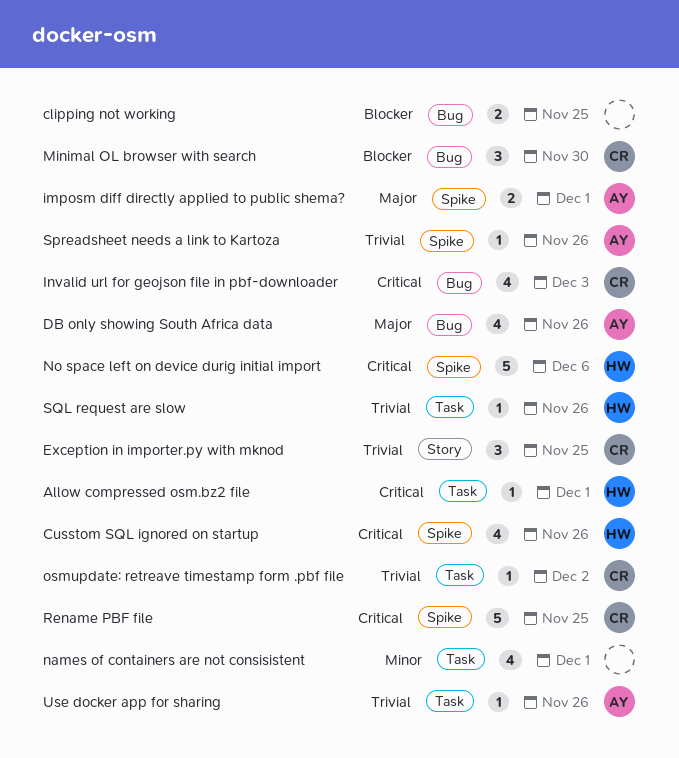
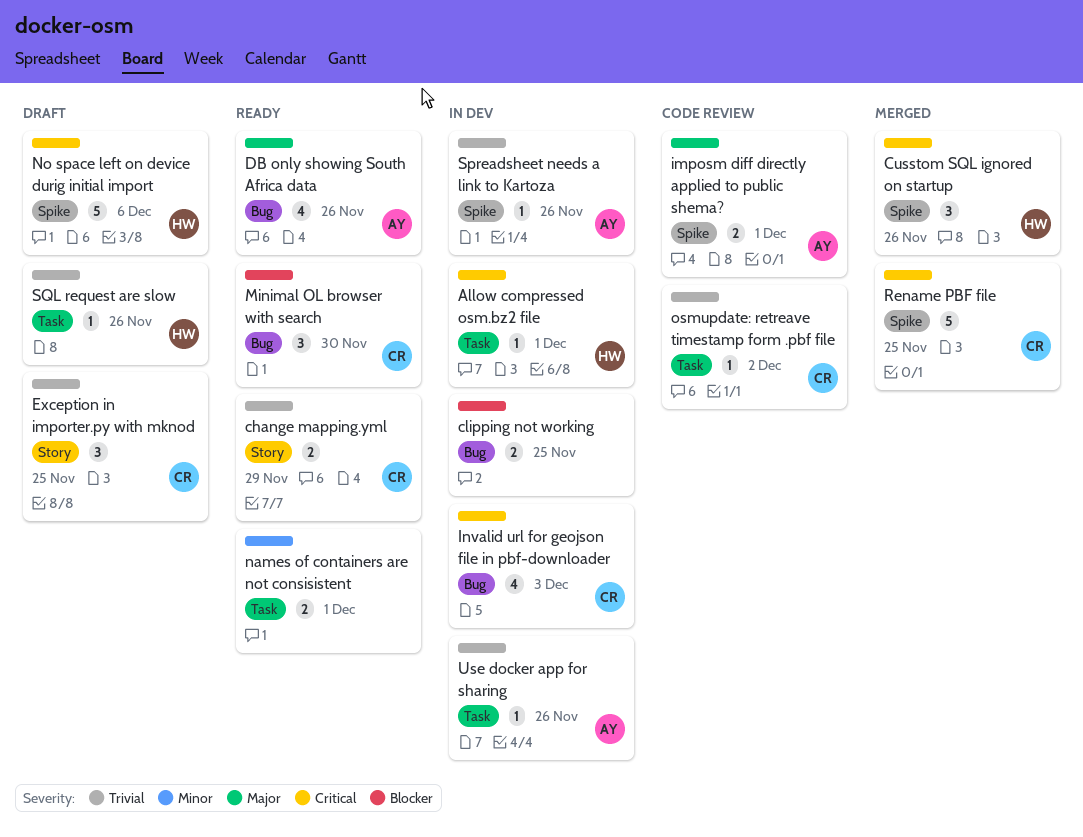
change mapping.yml: none -> present
Cusstom SQL ignored on startup, estimate: 4 -> 3
names of containers are not consisistent, estimate: 4 -> 2

